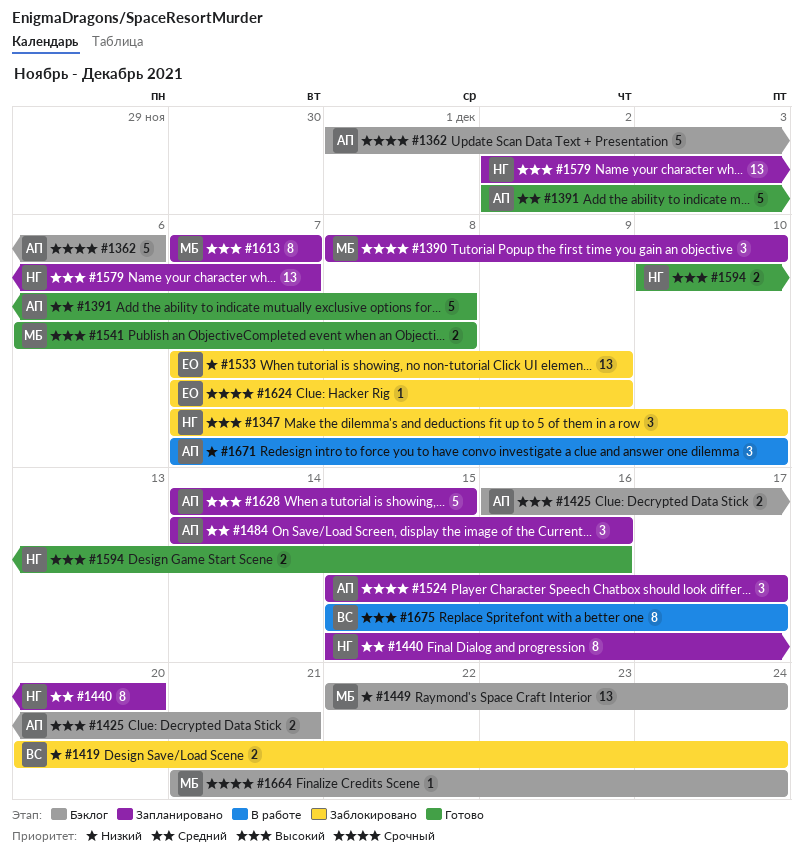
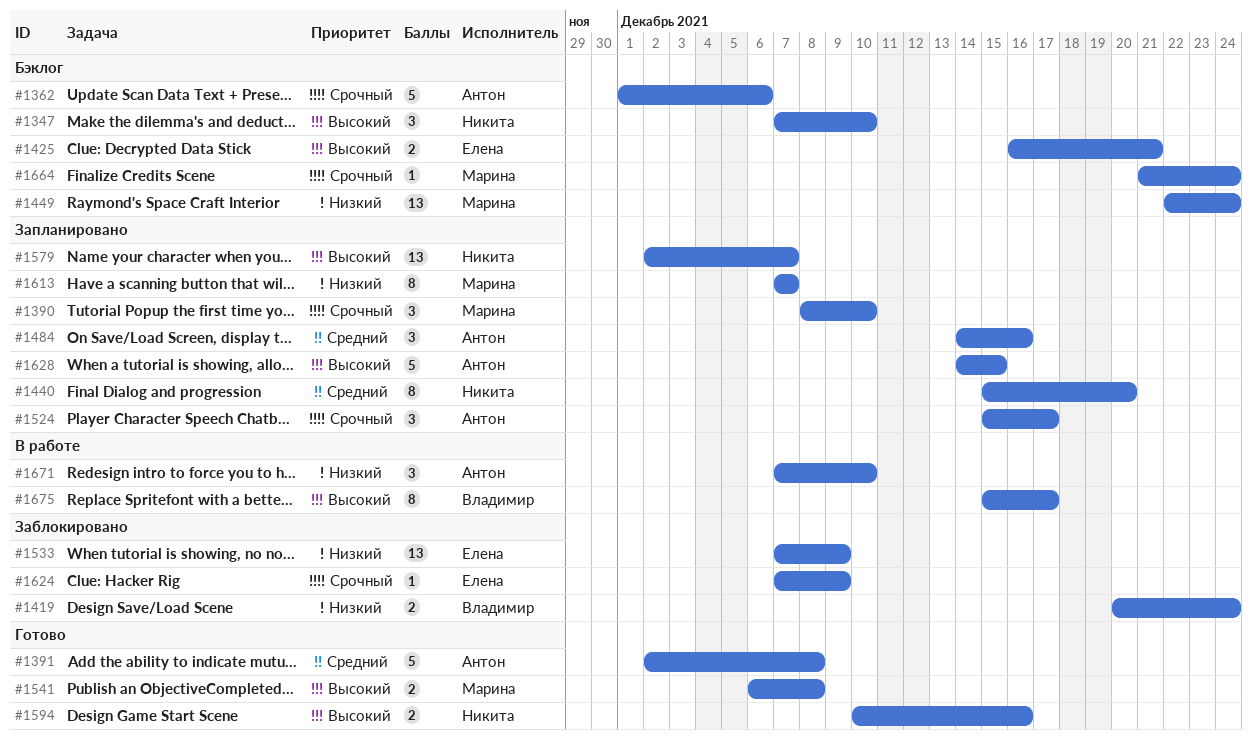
#1347, status: Заблокировано -> Бэклог
#1425, owner: Антон -> Елена
#1613, priority: Высокий -> Низкий

